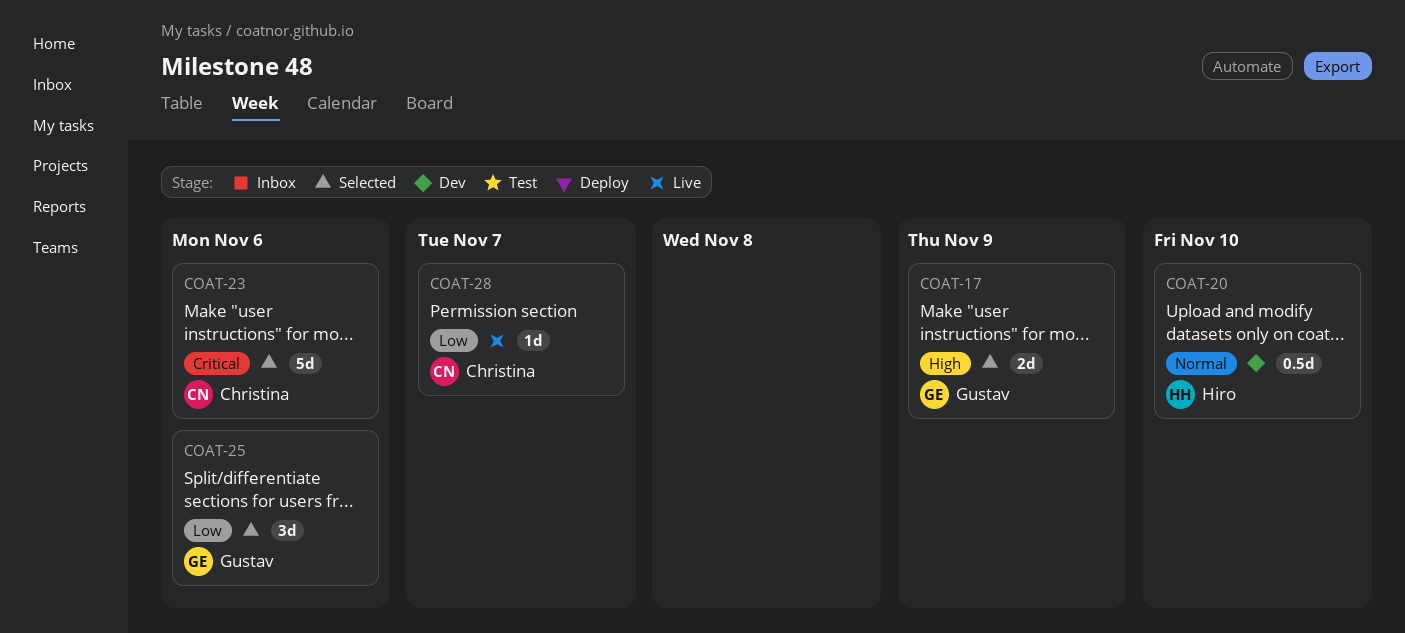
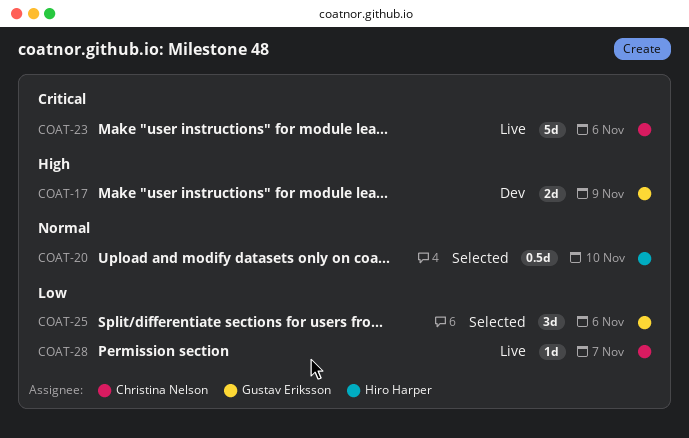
COAT-17, status: Selected -> Dev
COAT-20, status: Dev -> Selected
COAT-23, status: Selected -> Live

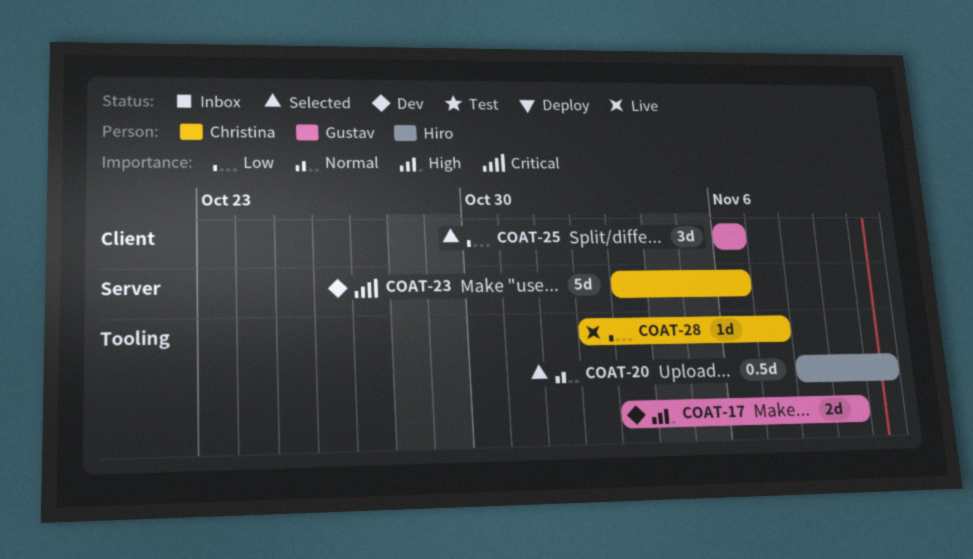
COAT-23, status: Live -> Dev

